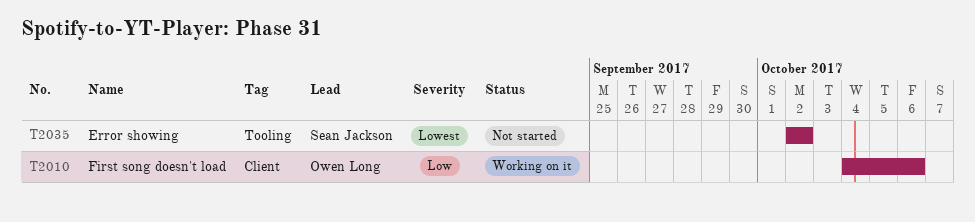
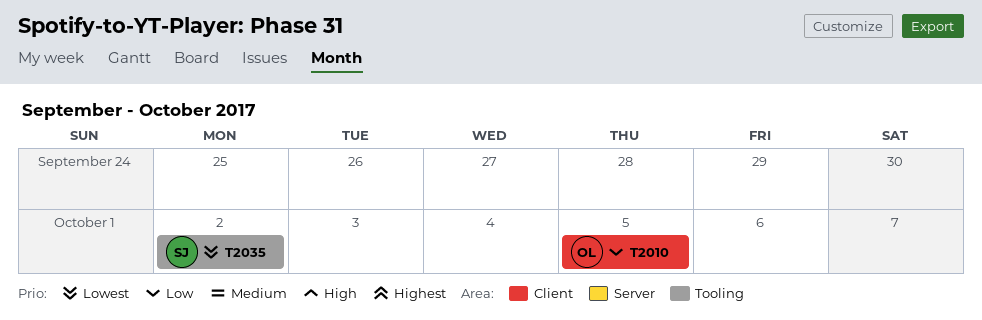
T2010, start: Oct 4 -> Oct 5
T2010, due: Oct 6 -> Oct 5

